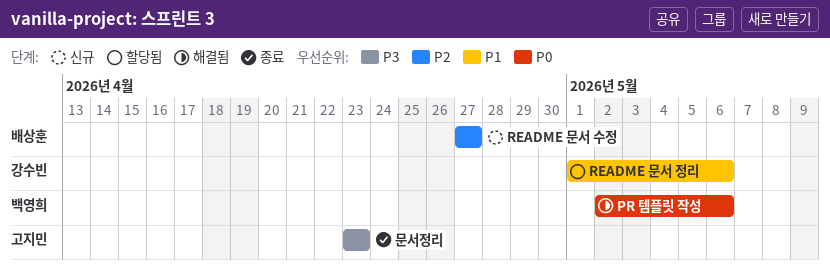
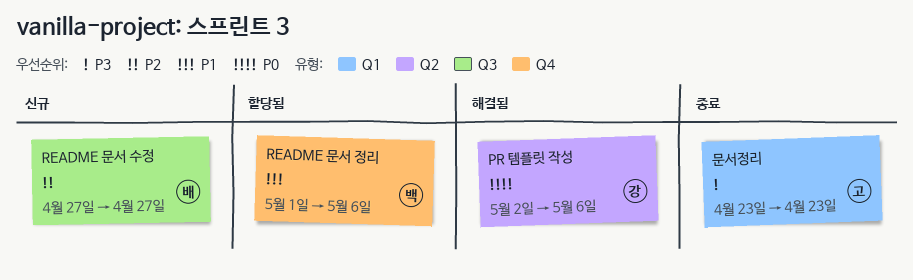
PR 템플릿 작성, owner: 백영희 -> 강수빈
README 문서 정리, owner: 강수빈 -> 백영희

